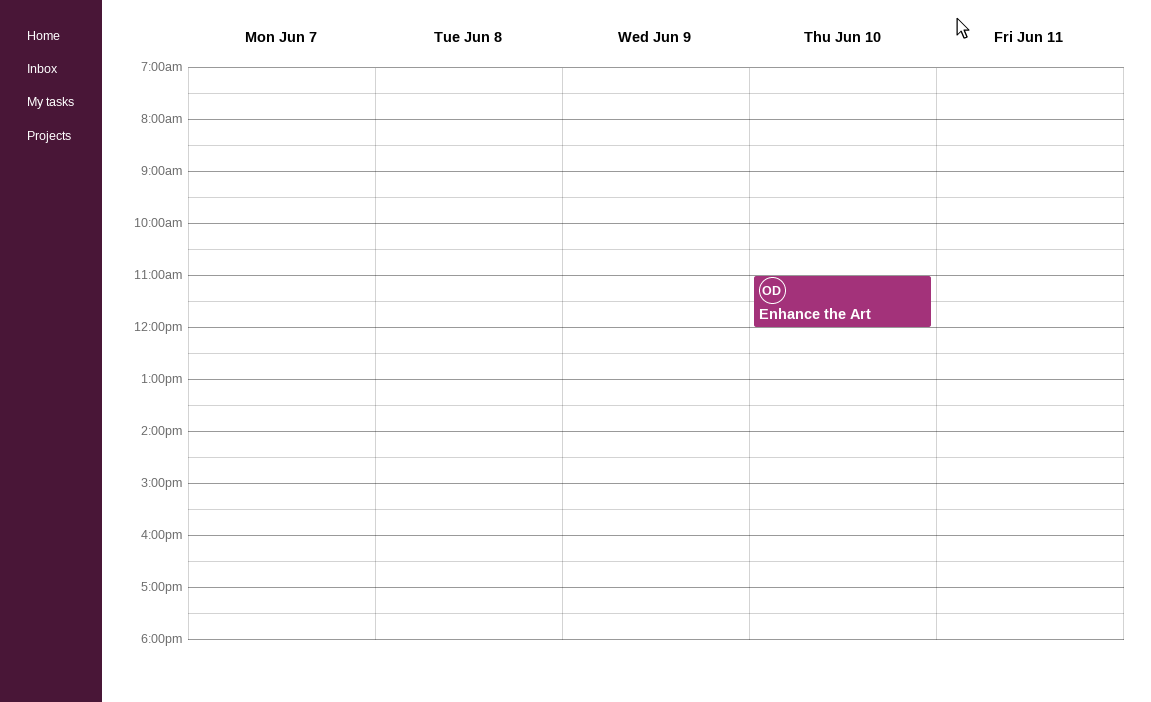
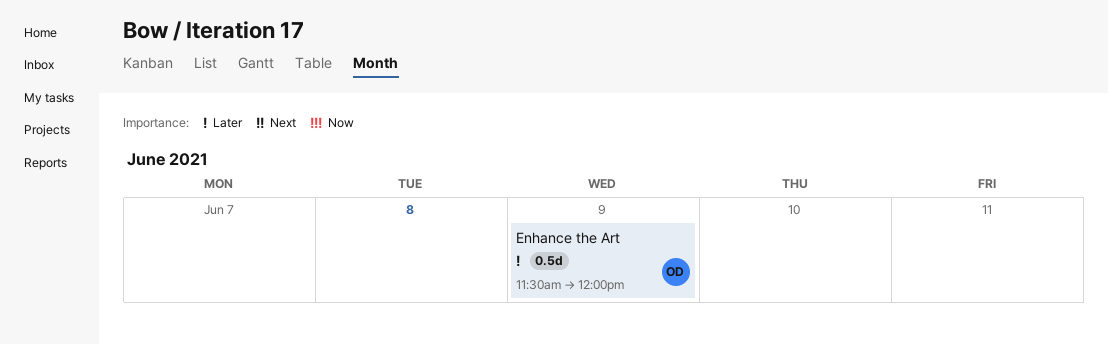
Enhance the Art, day: Jun 10 -> Jun 9
Enhance the Art, begins: 11:00 -> 11:30

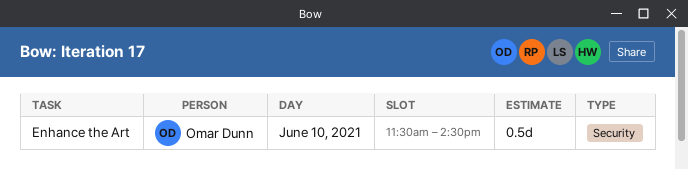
Enhance the Art, day: Jun 9 -> Jun 10
Enhance the Art, ends: 12:00 -> 14:30

